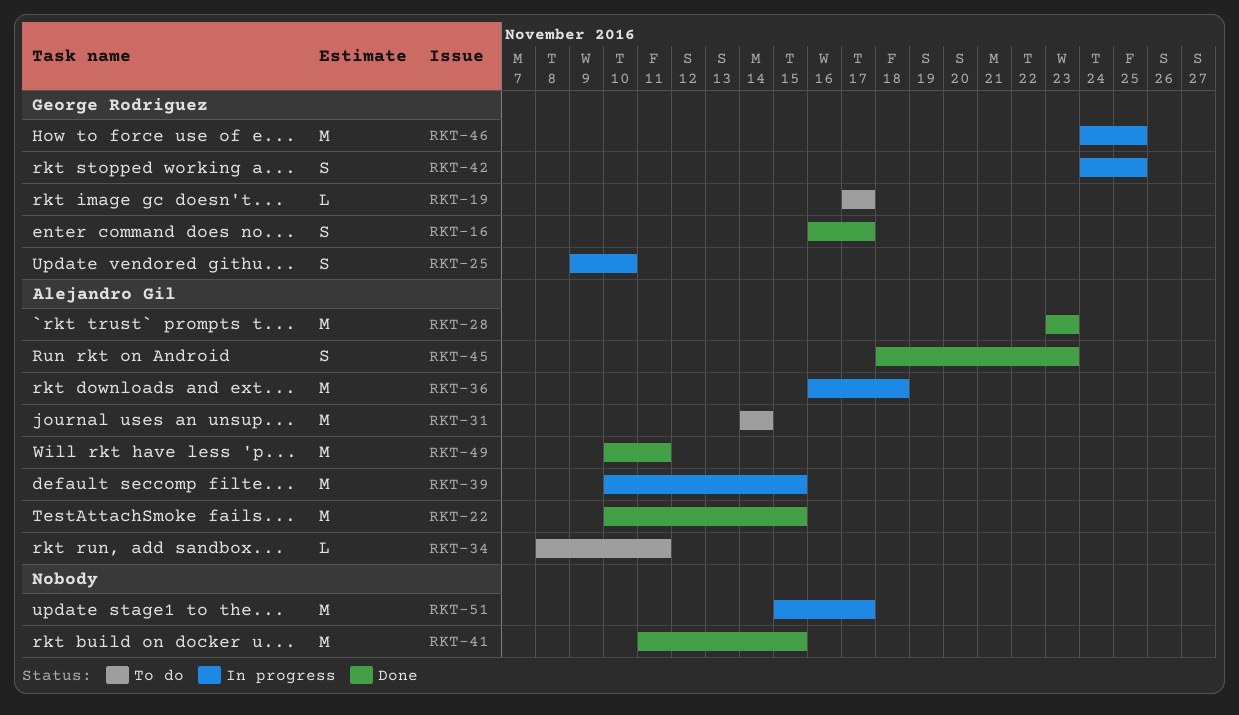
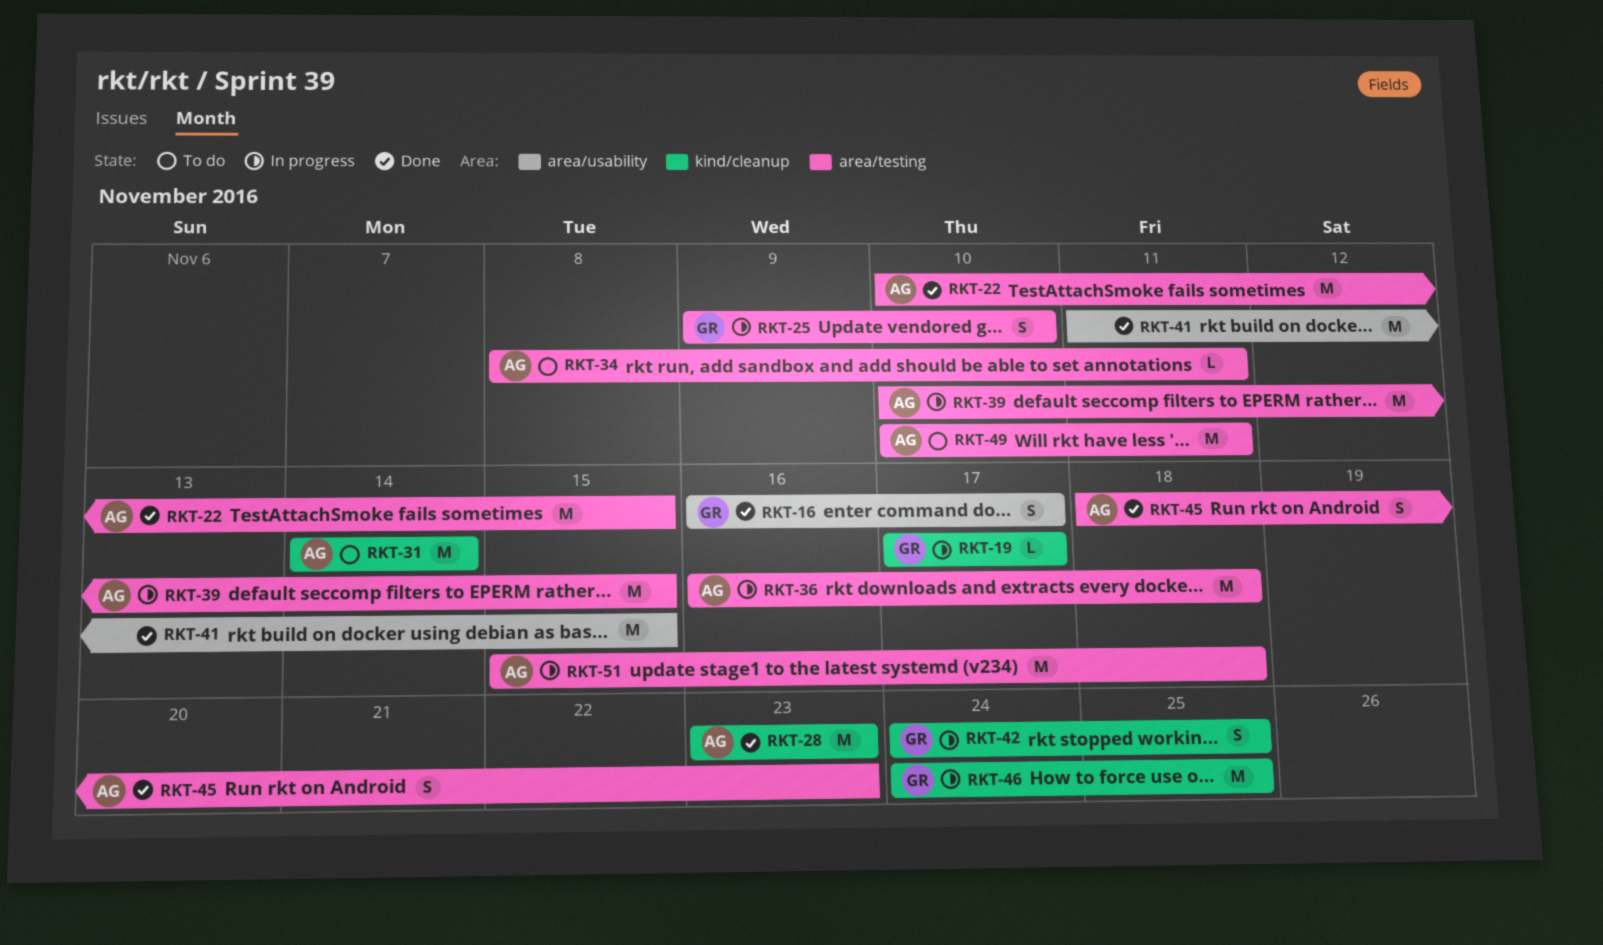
RKT-19, status: To do -> In progress
RKT-49, status: Done -> To do
RKT-51, owner: none -> Alejandro Gil
RKT-51, due: Nov 17 -> Nov 18

